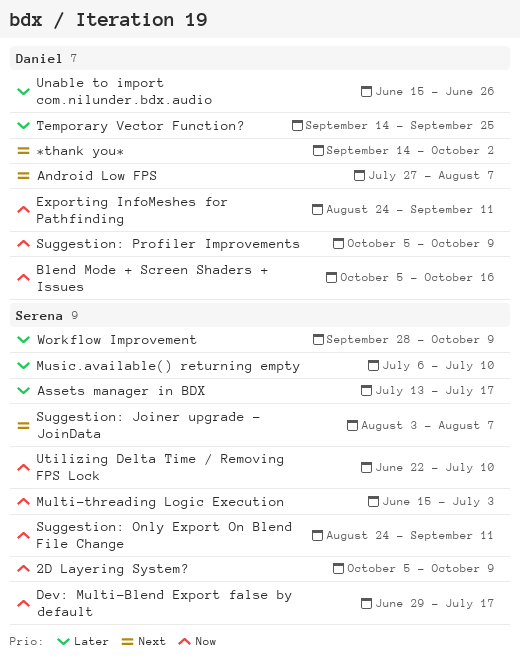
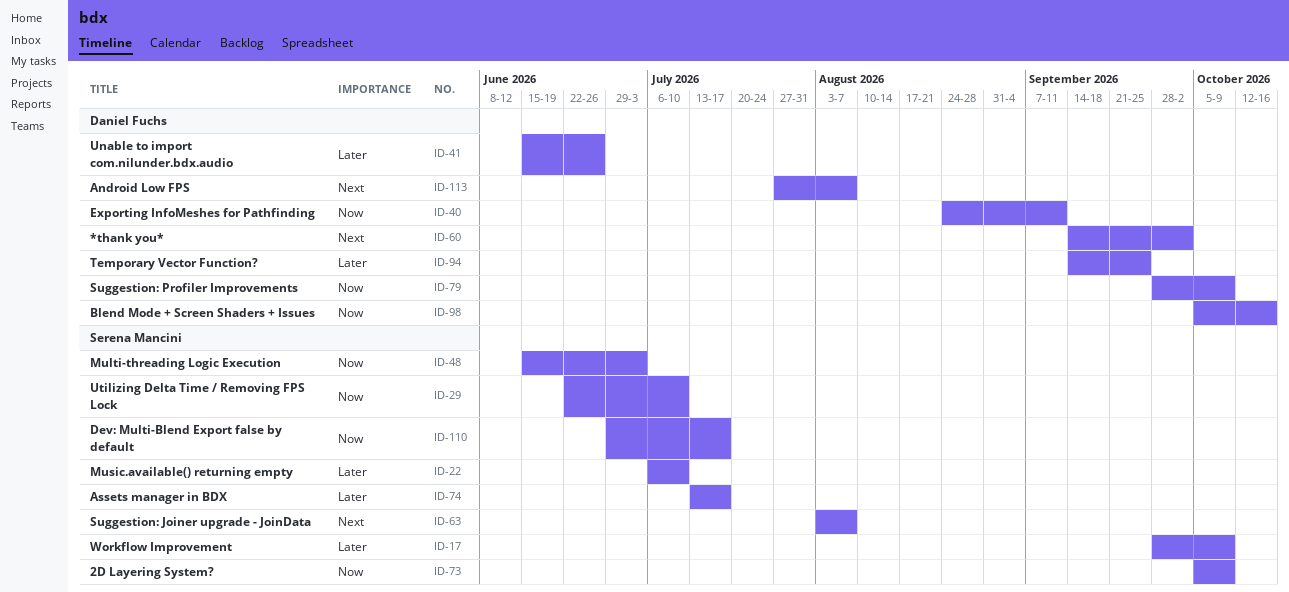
Suggestion: Only Export On Blend File Change: present -> none
Suggestion: Profiler Improvements, start: Oct 5 -> Sep 28

